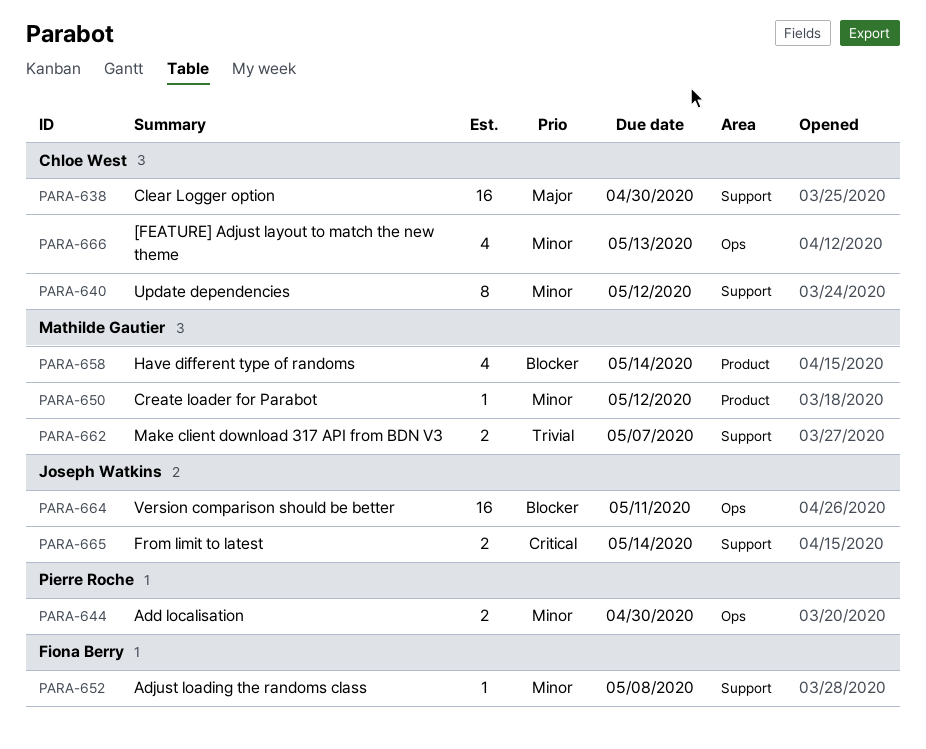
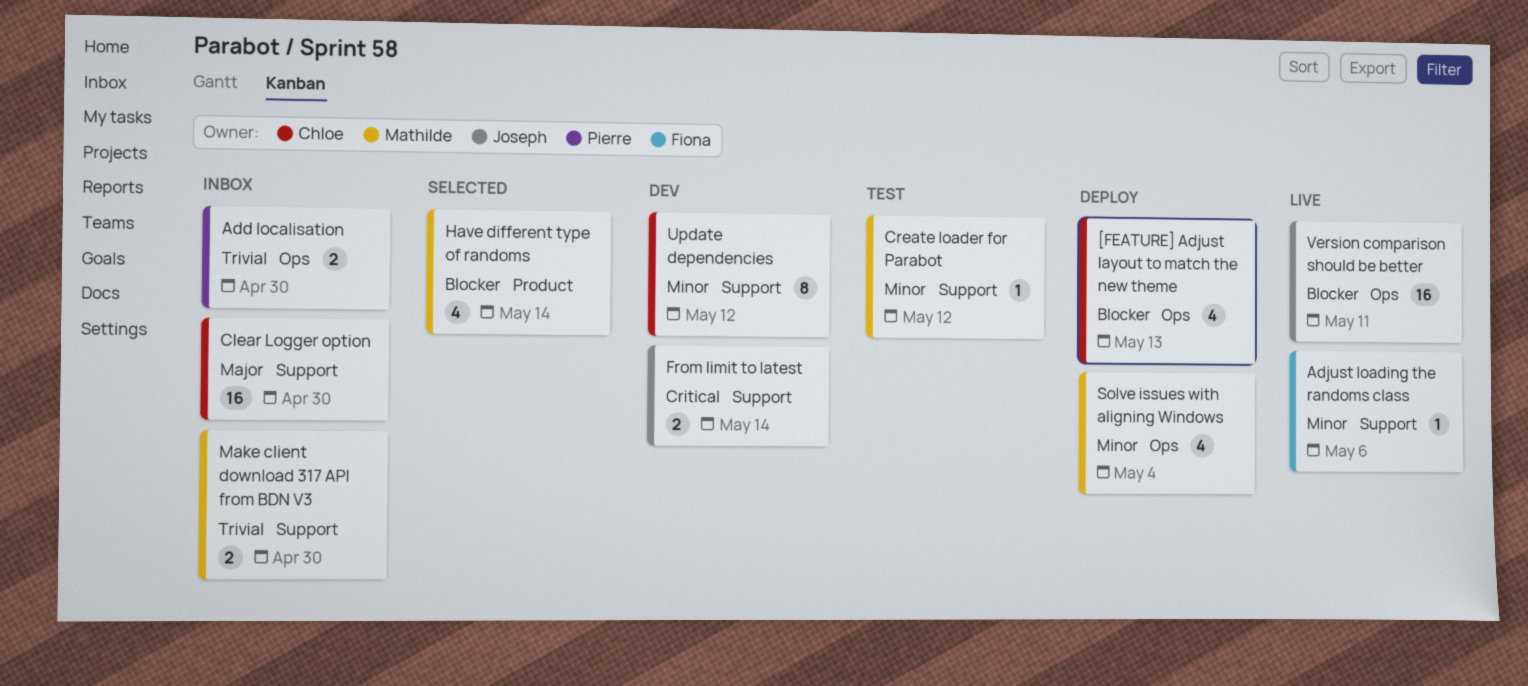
[FEATURE] Adjust layout to match the new theme, priority: Minor -> Blocker
Add localisation, priority: Minor -> Trivial
Adjust loading the randoms class, due: May 8 -> May 6
Create loader for Parabot, label: Product -> Support
Make client download 317 API from BDN V3, due: May 7 -> Apr 30
Solve issues with aligning Windows: none -> present

